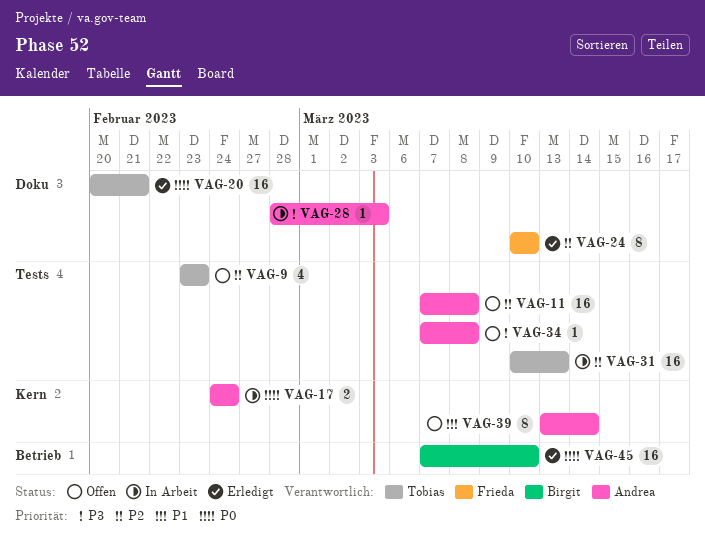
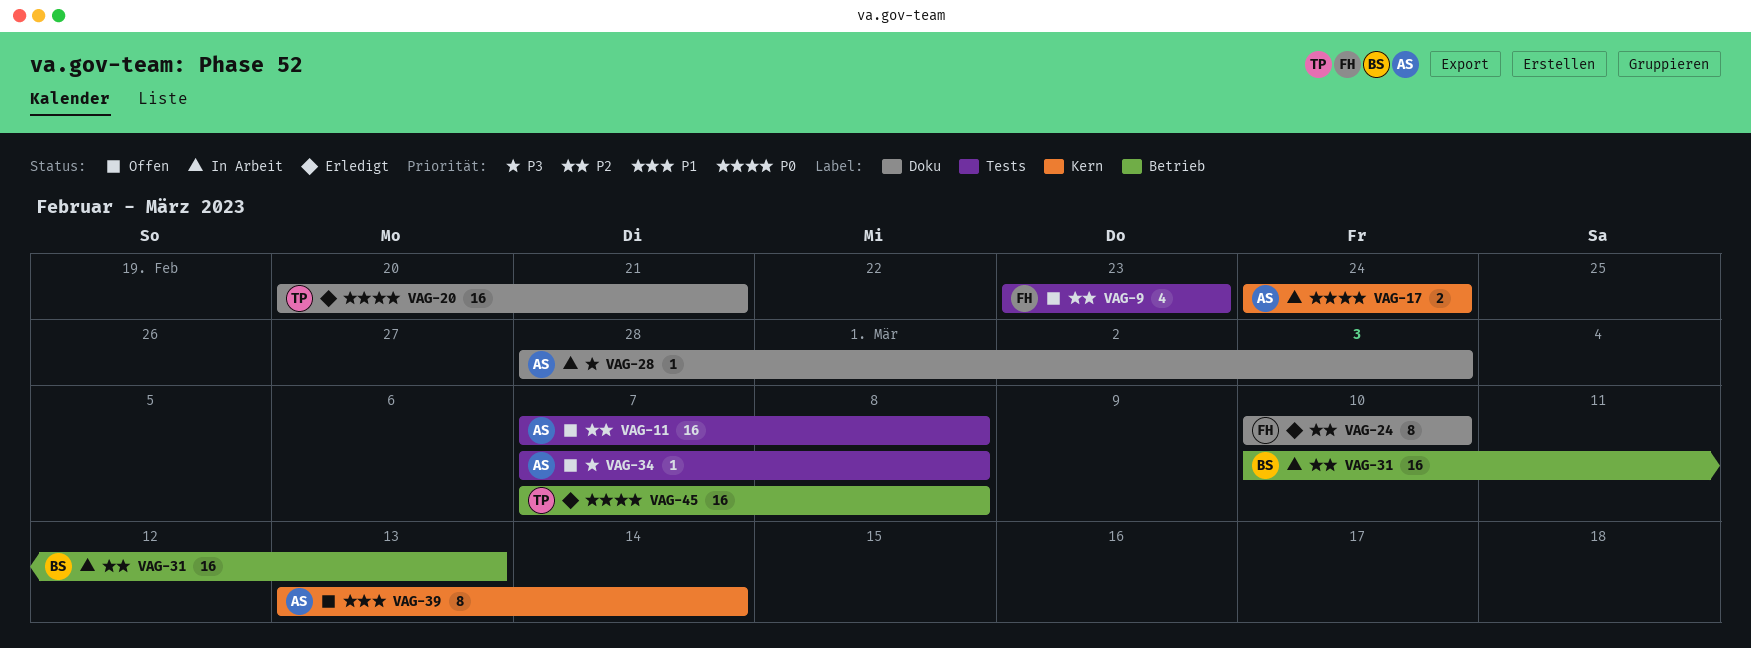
VAG-9, owner: Tobias -> Frieda
VAG-31, owner: Tobias -> Birgit
VAG-31, label: Tests -> Betrieb
VAG-45, owner: Birgit -> Tobias
VAG-45, due: Mar 10 -> Mar 8

